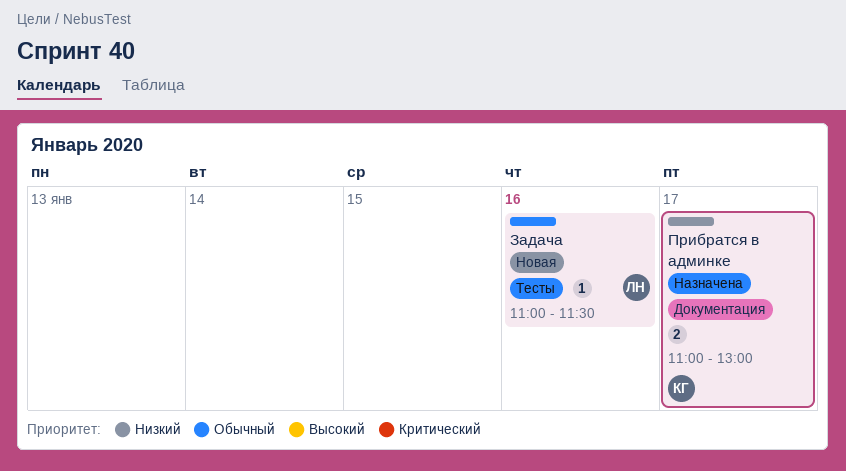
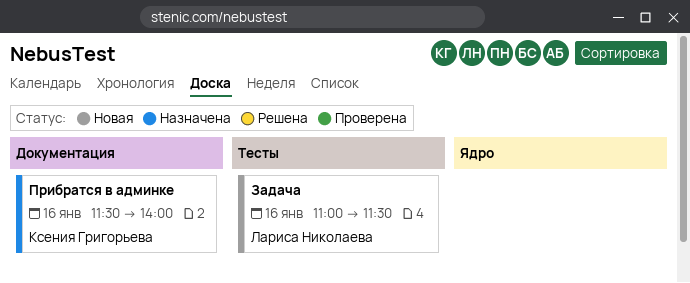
Прибратся в админке, day: Jan 17 -> Jan 16
Прибратся в админке, begins: 11:00 -> 11:30
Прибратся в админке, ends: 13:00 -> 14:00

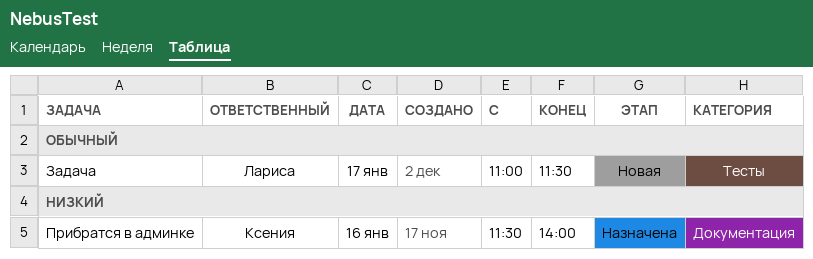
Задача, day: Jan 16 -> Jan 17

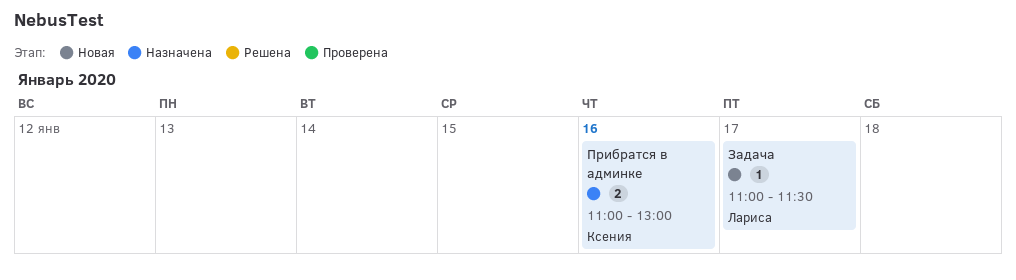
Прибратся в админке, begins: 11:30 -> 11:00
Прибратся в админке, ends: 14:00 -> 13:00

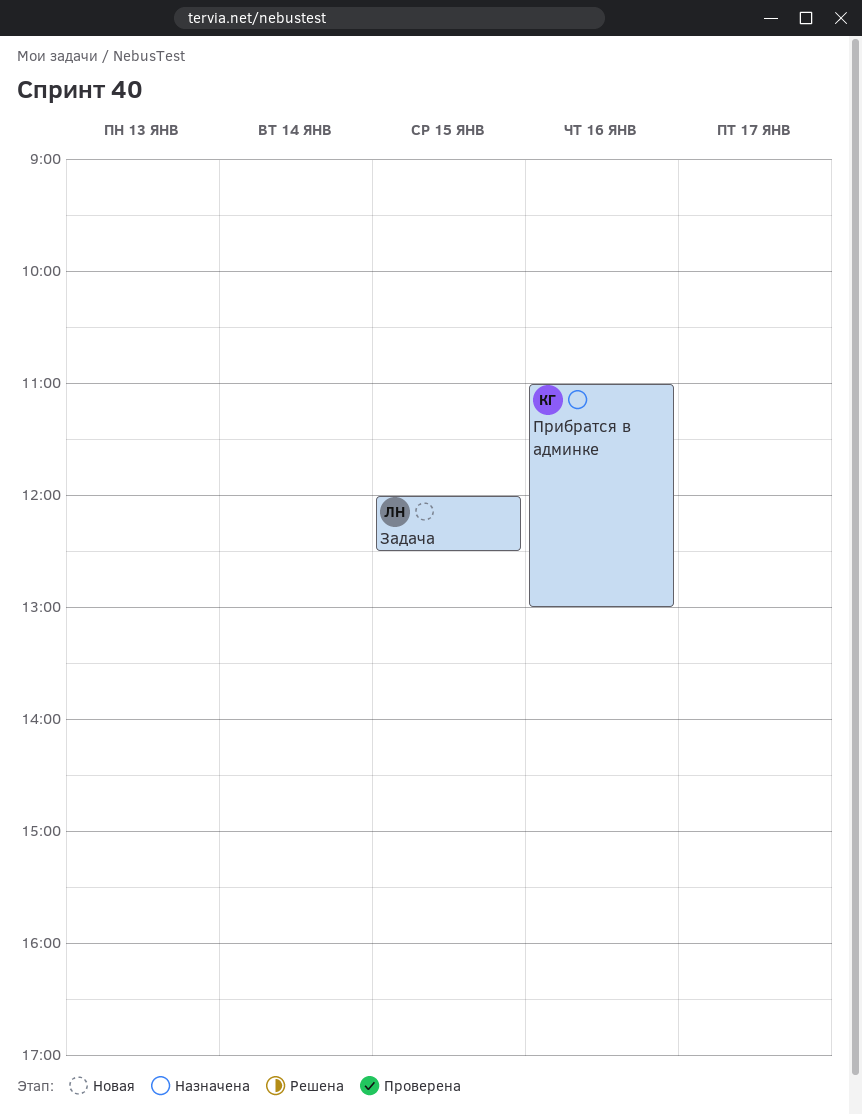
Задача, day: Jan 17 -> Jan 15
Задача, begins: 11:00 -> 12:00
Задача, ends: 11:30 -> 12:30

